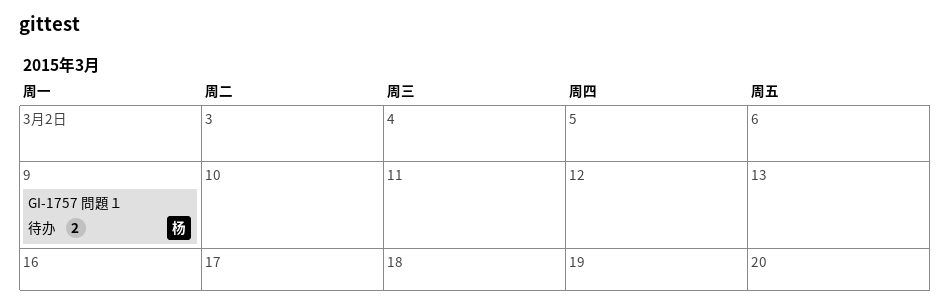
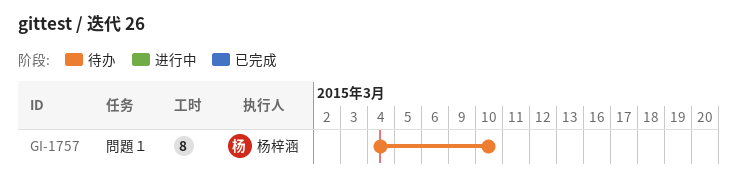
GI-1757, estimate: 2 -> 8
GI-1757, due: Mar 9 -> Mar 10

